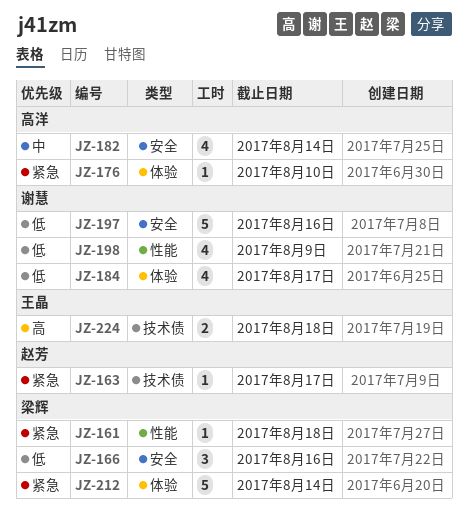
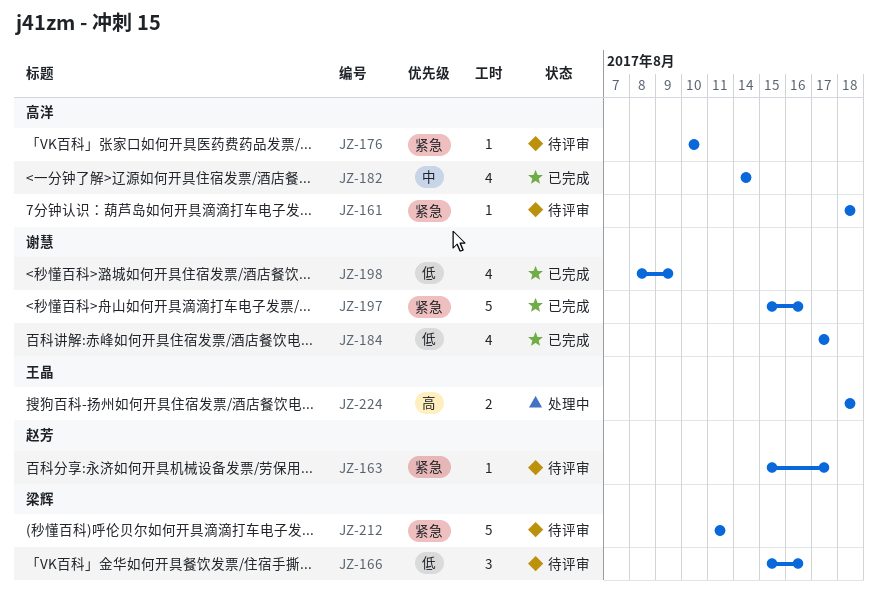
JZ-161, owner: 梁辉 -> 高洋
JZ-197, priority: 低 -> 紧急
JZ-212, due: Aug 14 -> Aug 11

